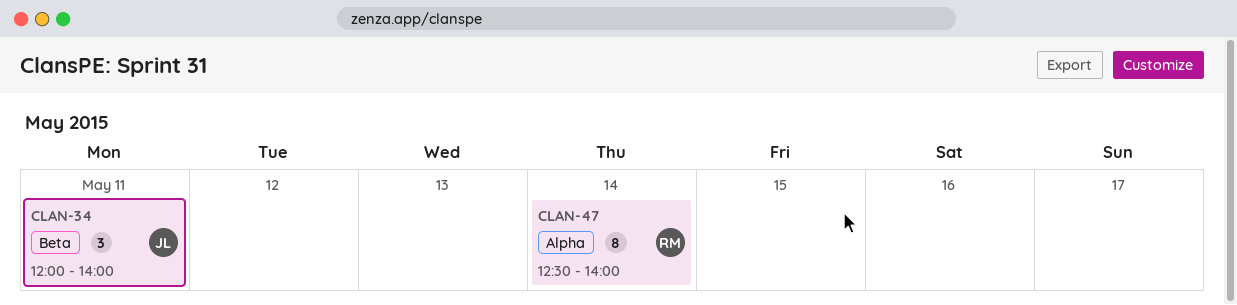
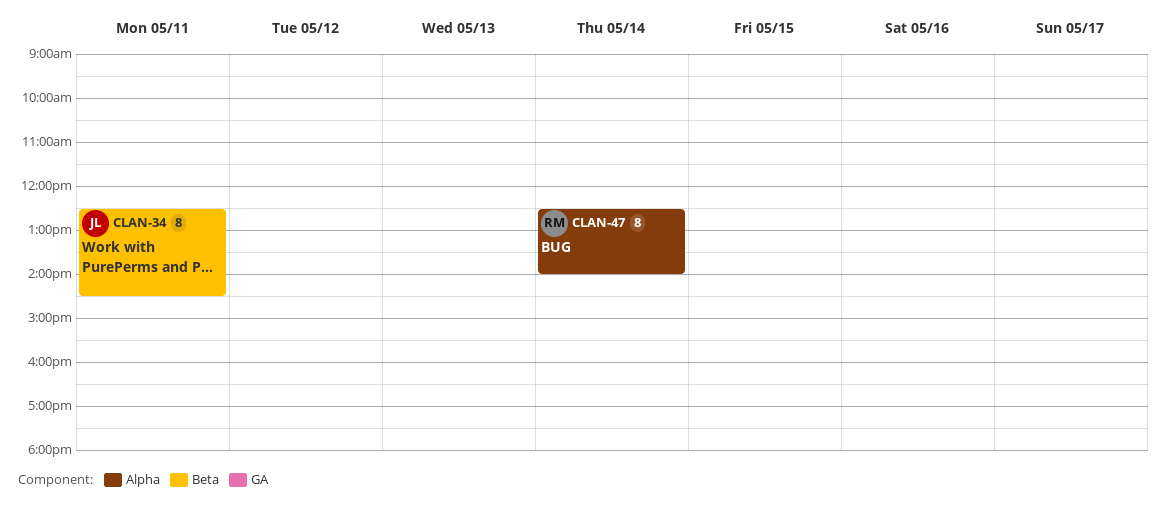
CLAN-34, estimate: 3 -> 8
CLAN-34, begins: 12:00 -> 12:30
CLAN-34, ends: 14:00 -> 14:30

